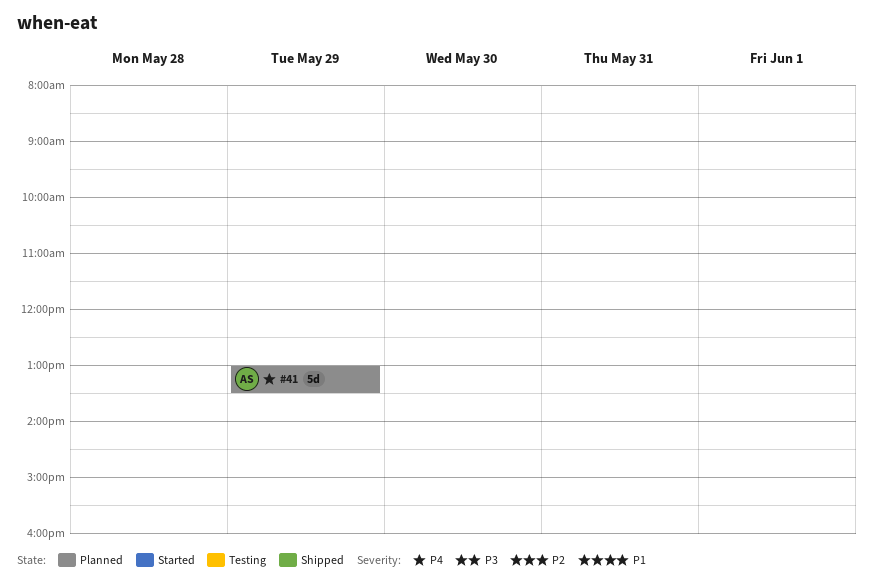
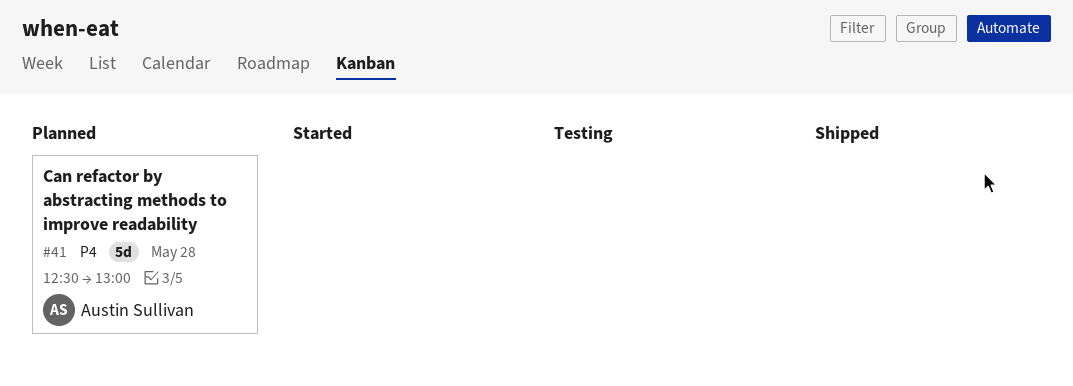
#41, day: May 29 -> May 28
#41, begins: 13:00 -> 12:30
#41, ends: 13:30 -> 13:00

